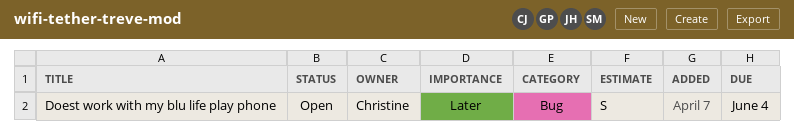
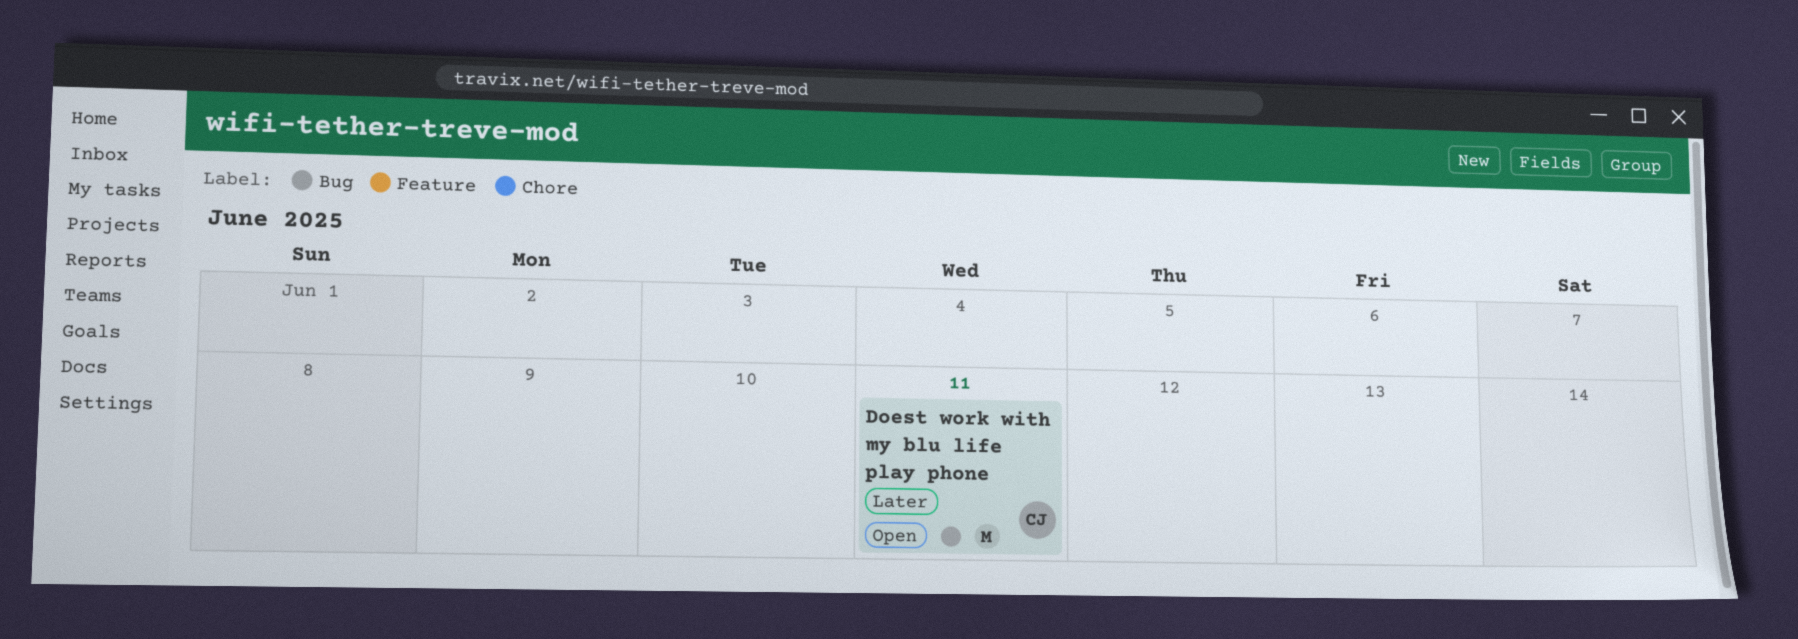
Doest work with my blu life play phone, estimate: S -> M
Doest work with my blu life play phone, due: Jun 4 -> Jun 11

